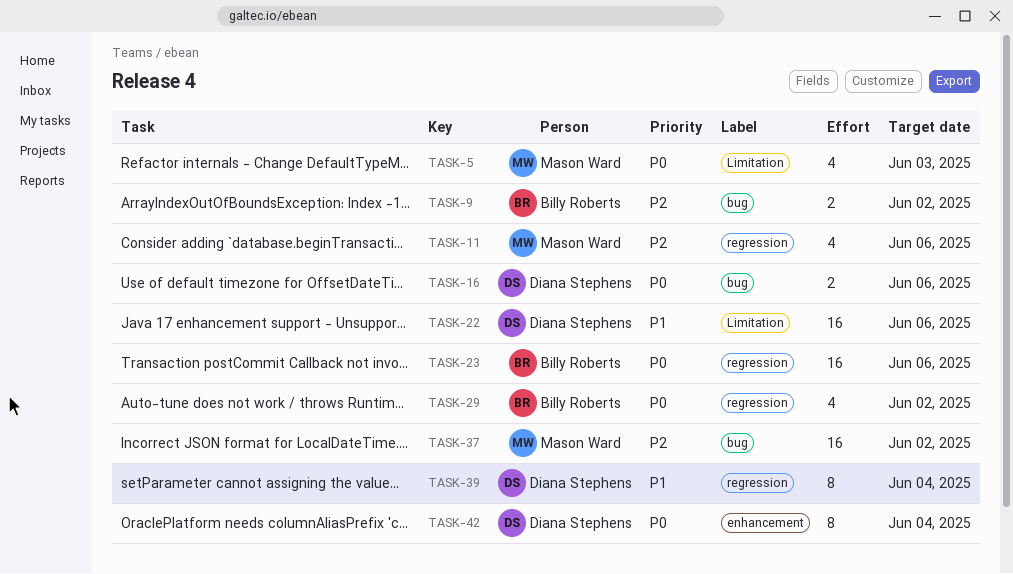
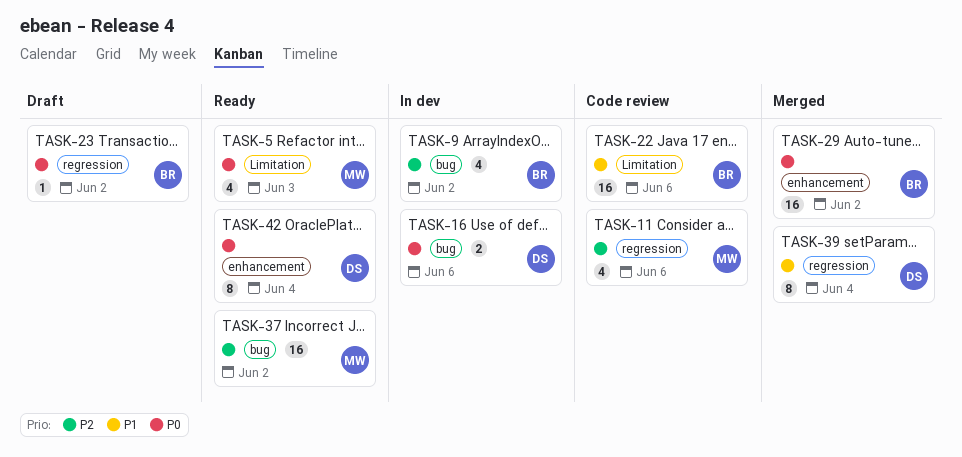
TASK-9, estimate: 2 -> 4
TASK-22, owner: Diana Stephens -> Billy Roberts
TASK-23, estimate: 16 -> 1
TASK-23, due: Jun 6 -> Jun 2
TASK-29, label: regression -> enhancement
TASK-29, estimate: 4 -> 16

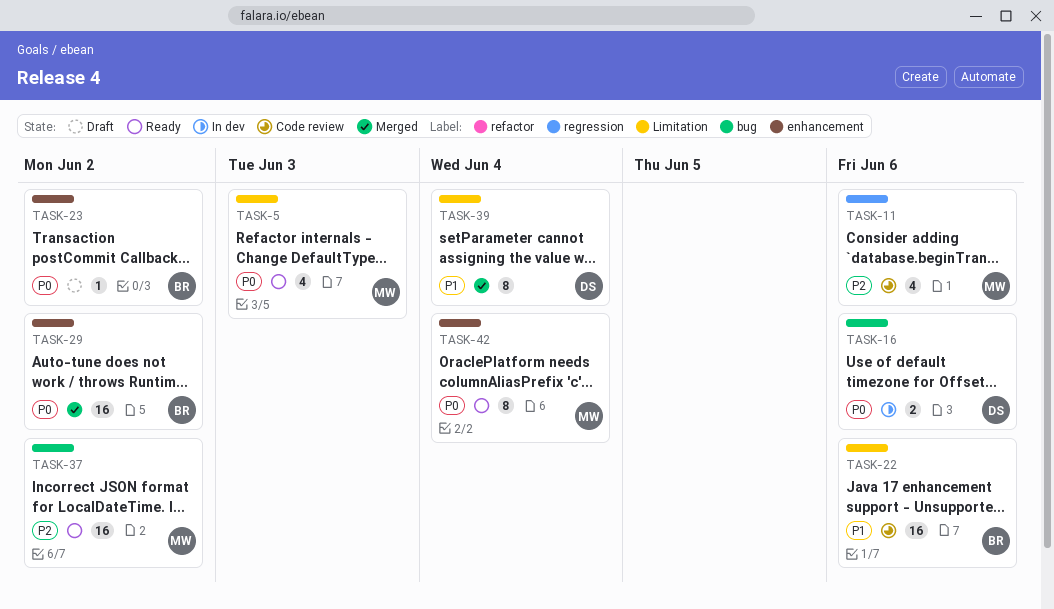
TASK-9: present -> none
TASK-23, label: regression -> enhancement
TASK-39, label: regression -> Limitation
TASK-42, owner: DS -> MW

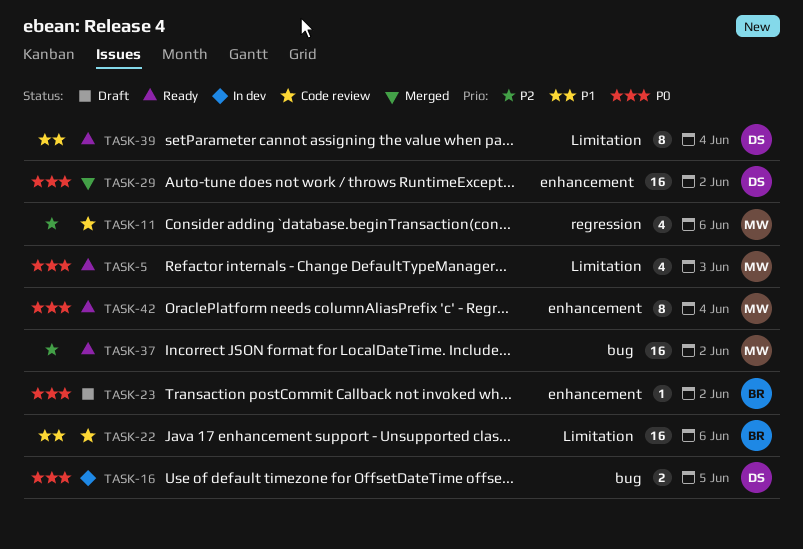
TASK-16, due: Jun 6 -> Jun 5
TASK-29, owner: BR -> DS
TASK-39, status: Merged -> Ready

